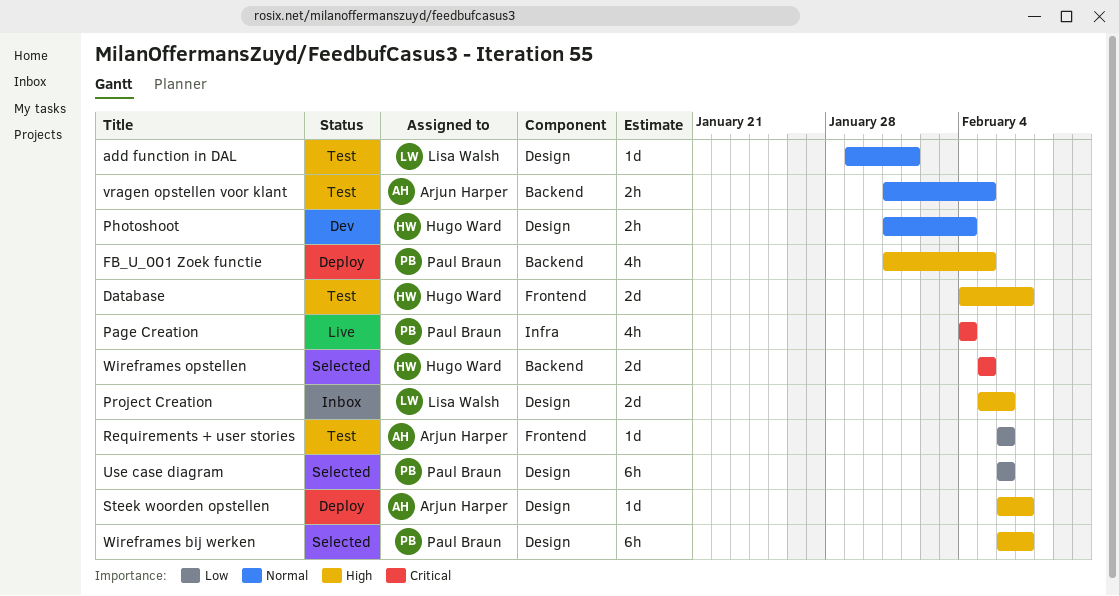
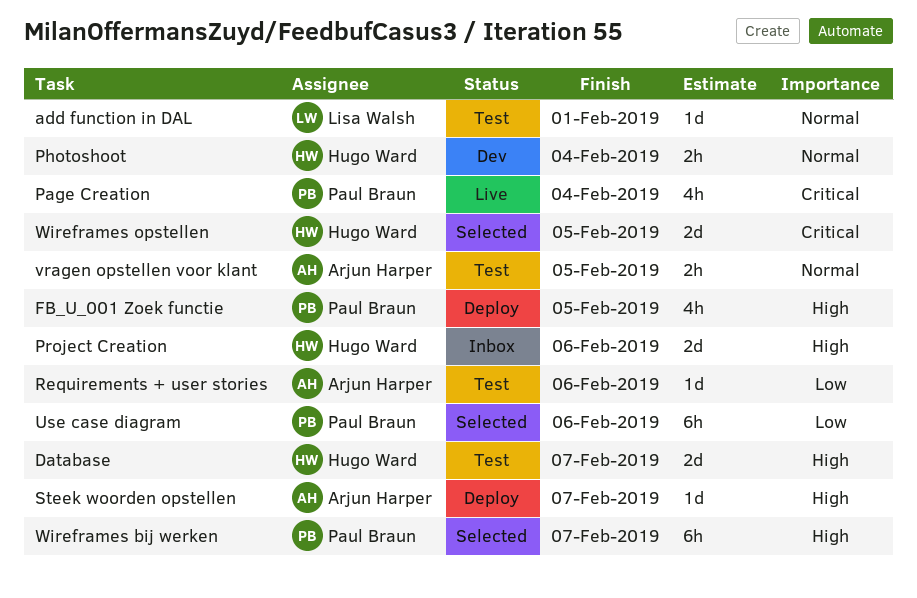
Project Creation, owner: Lisa Walsh -> Hugo Ward

